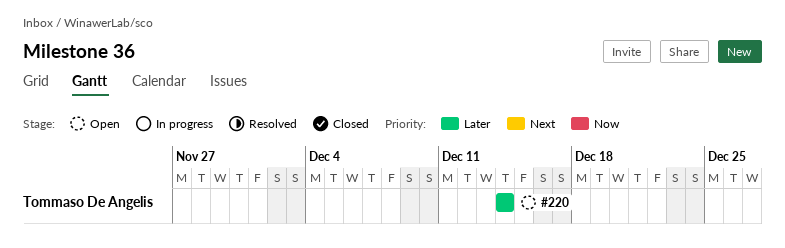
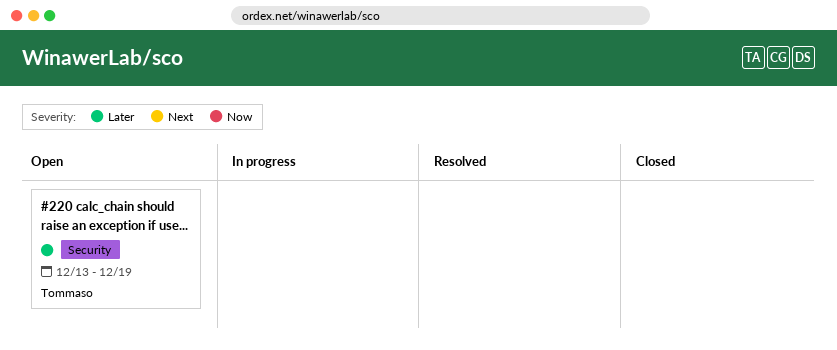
#220, start: Dec 14 -> Dec 13
#220, due: Dec 14 -> Dec 19

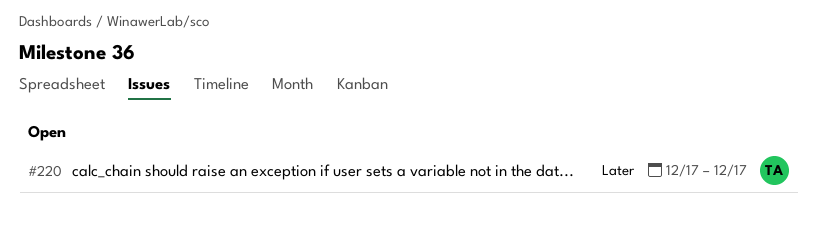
#220, start: Dec 13 -> Dec 17
#220, due: Dec 19 -> Dec 17

